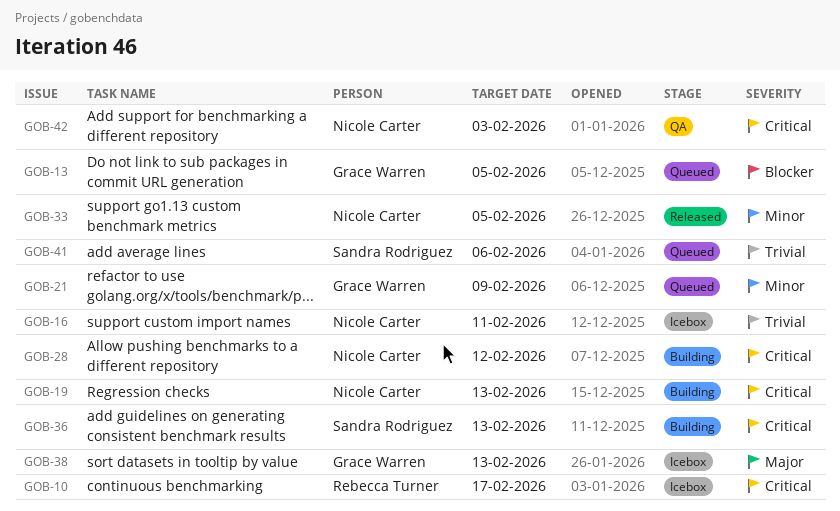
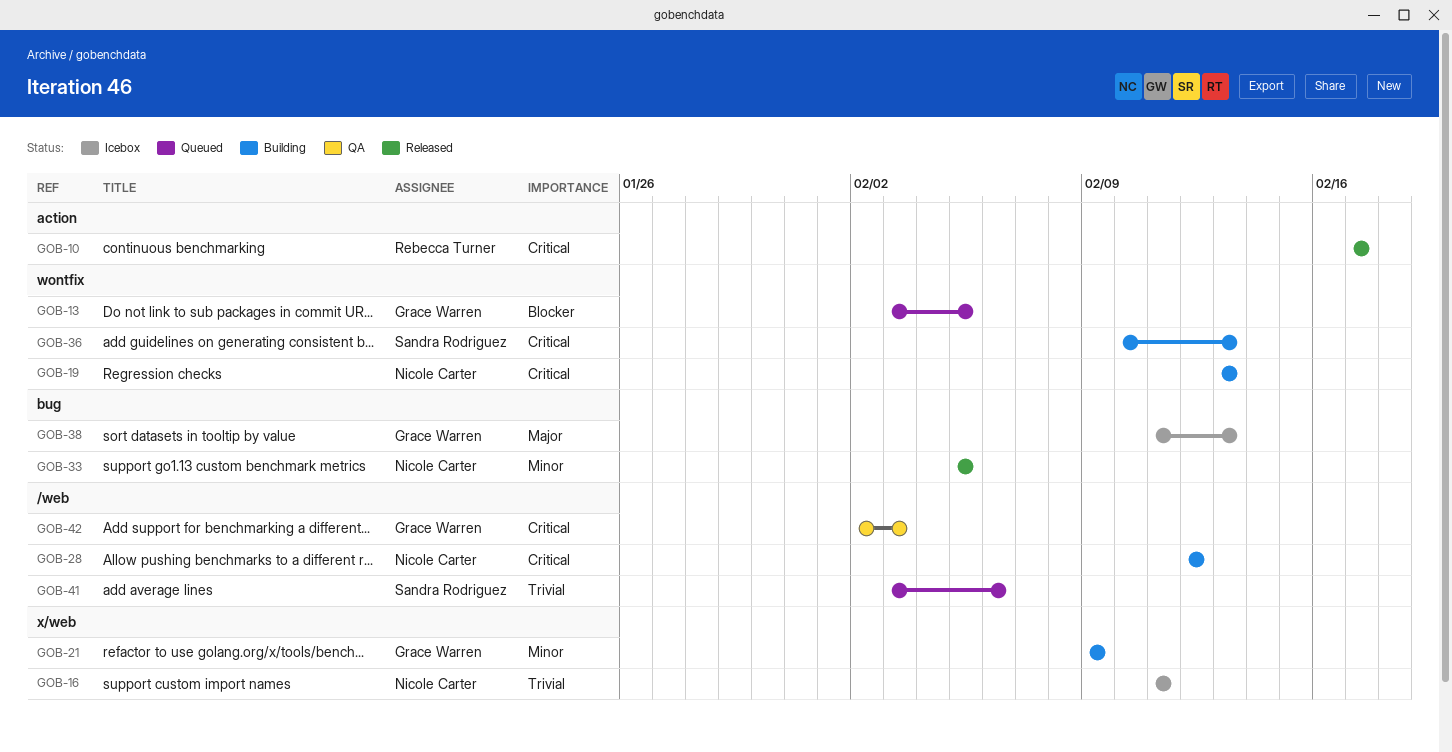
GOB-10, status: Icebox -> Released
GOB-21, status: Queued -> Building
GOB-42, owner: Nicole Carter -> Grace Warren

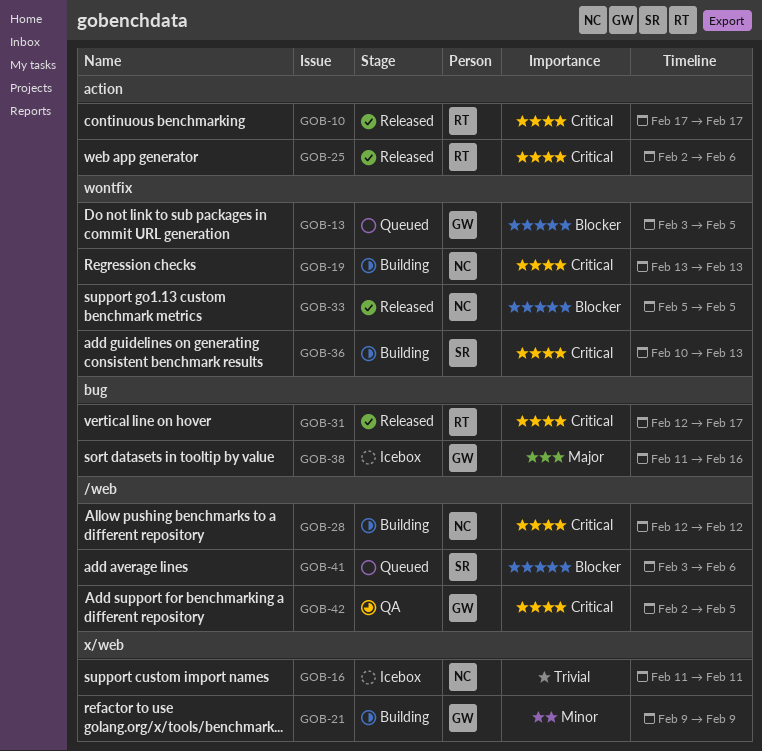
GOB-25: none -> present
GOB-31: none -> present
GOB-33, priority: Minor -> Blocker
GOB-33, label: bug -> wontfix
GOB-38, due: Feb 13 -> Feb 16
GOB-41, priority: Trivial -> Blocker
GOB-42, due: Feb 3 -> Feb 5

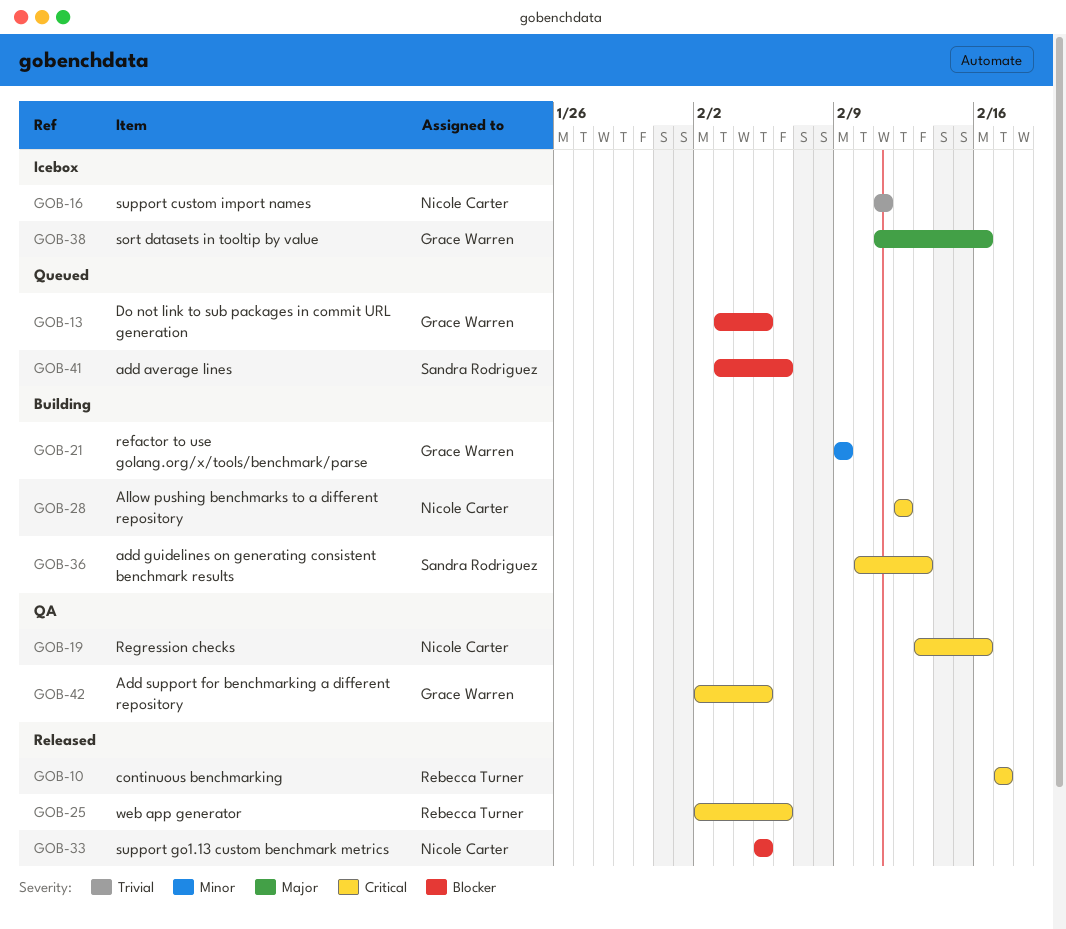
GOB-19, status: Building -> QA
GOB-19, due: Feb 13 -> Feb 16
GOB-31: present -> none

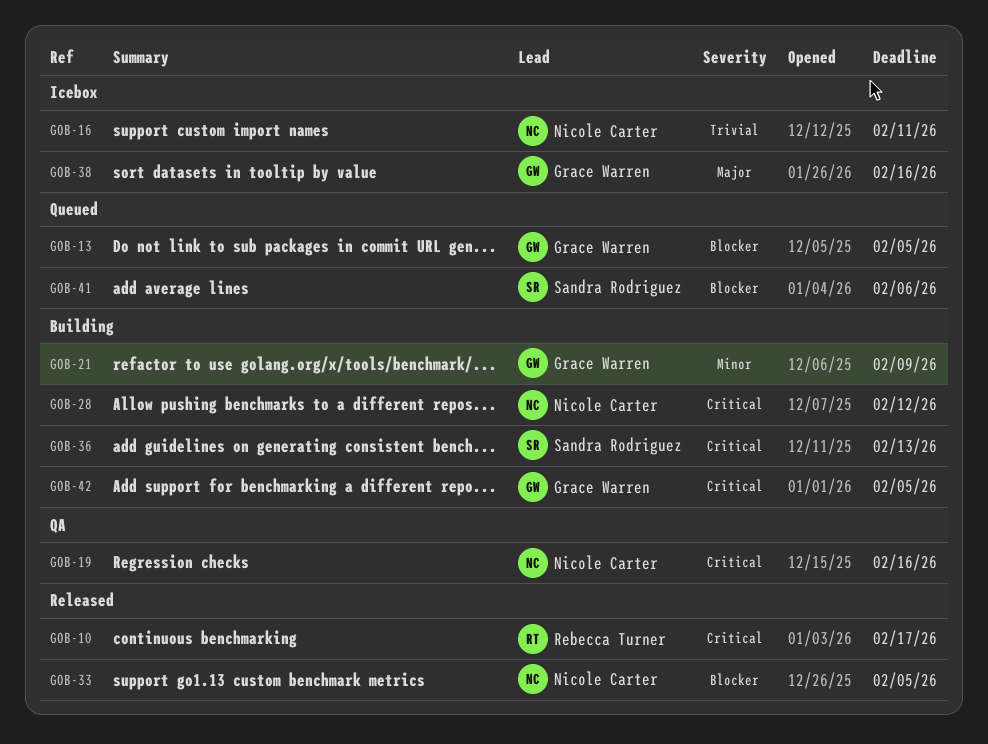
GOB-25: present -> none
GOB-42, status: QA -> Building

